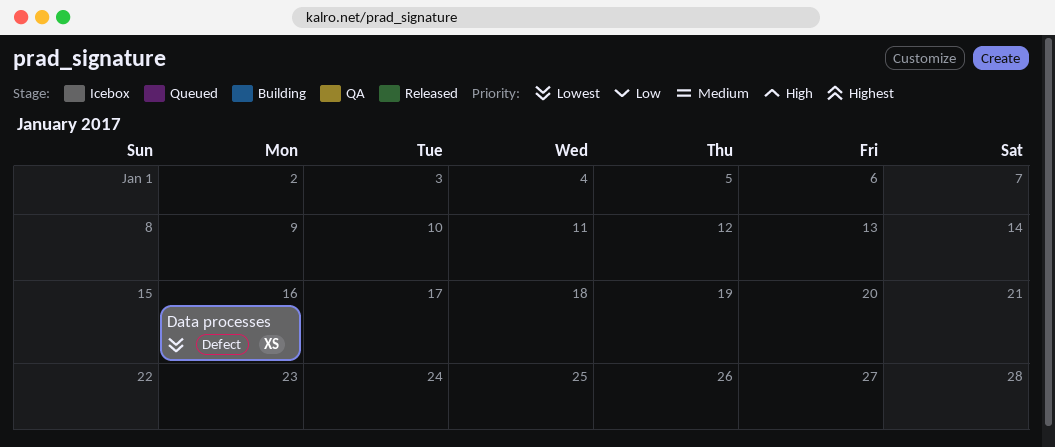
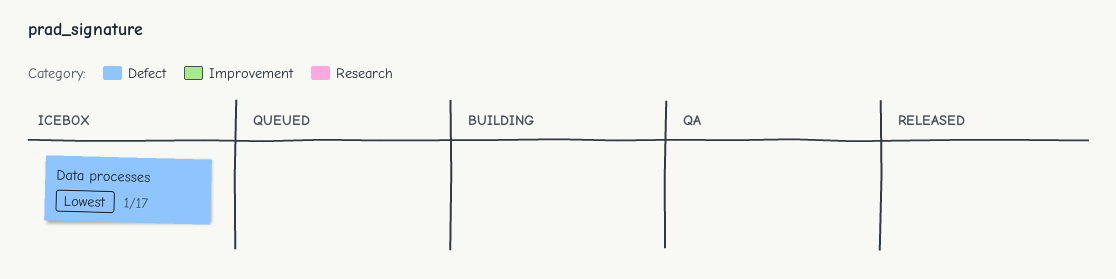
Data processes, due: Jan 16 -> Jan 17

